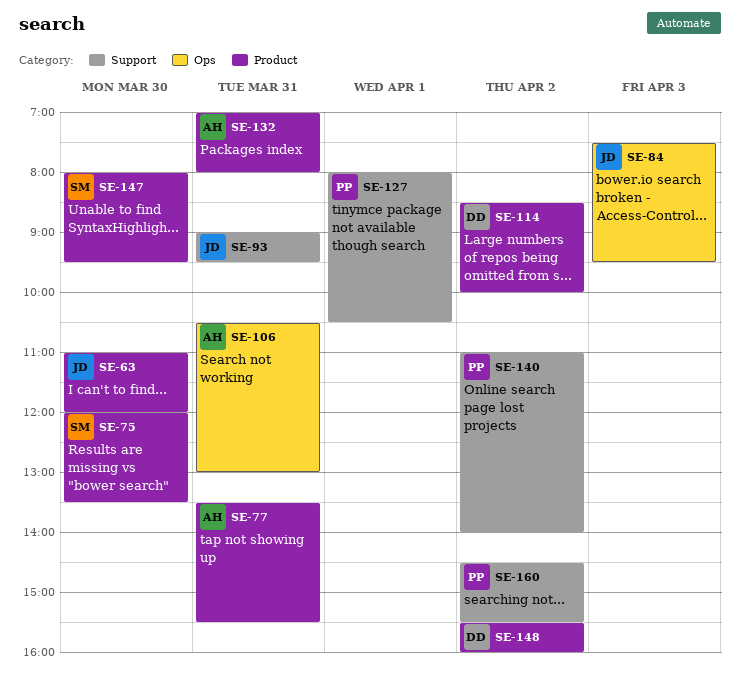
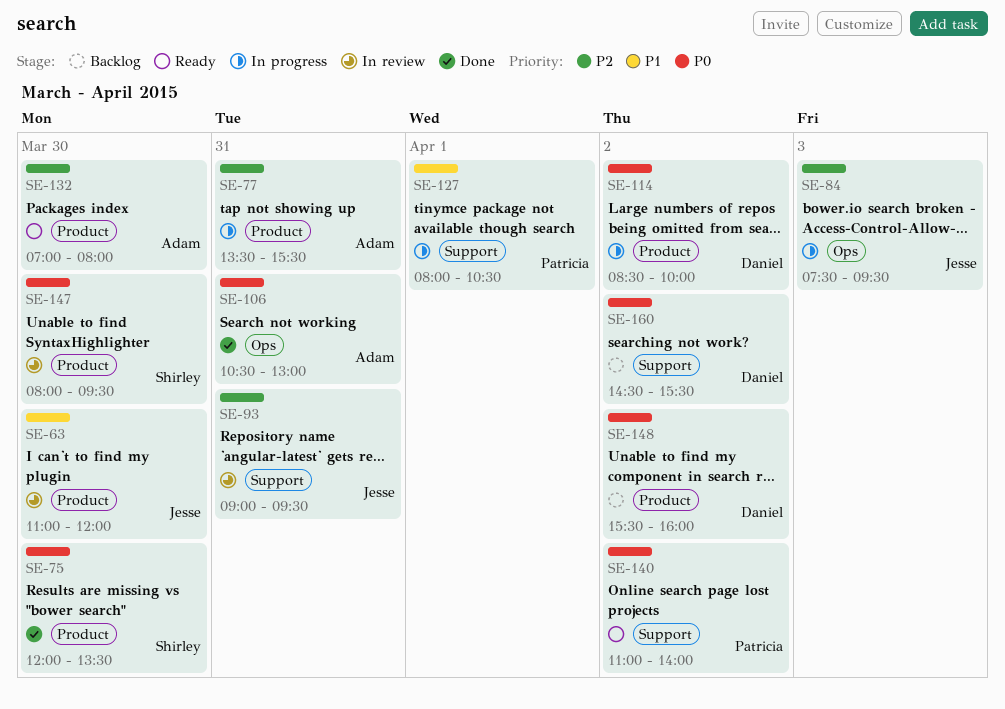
SE-132, day: Mar 31 -> Mar 30
SE-160, owner: Patricia -> Daniel

